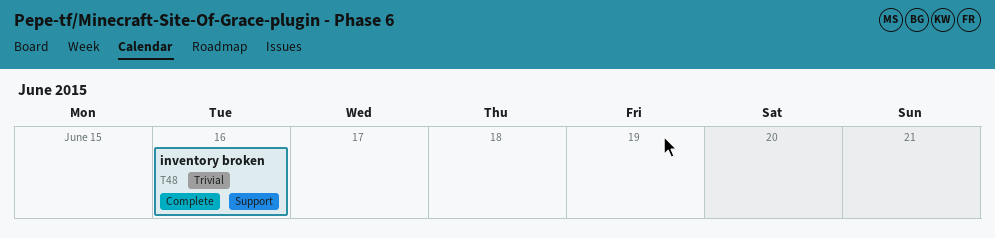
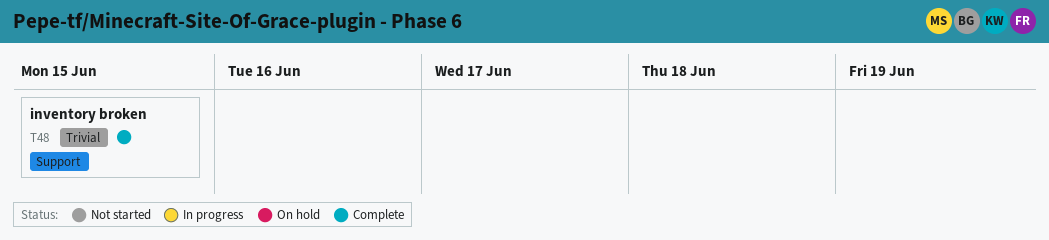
T48, due: Jun 16 -> Jun 15

